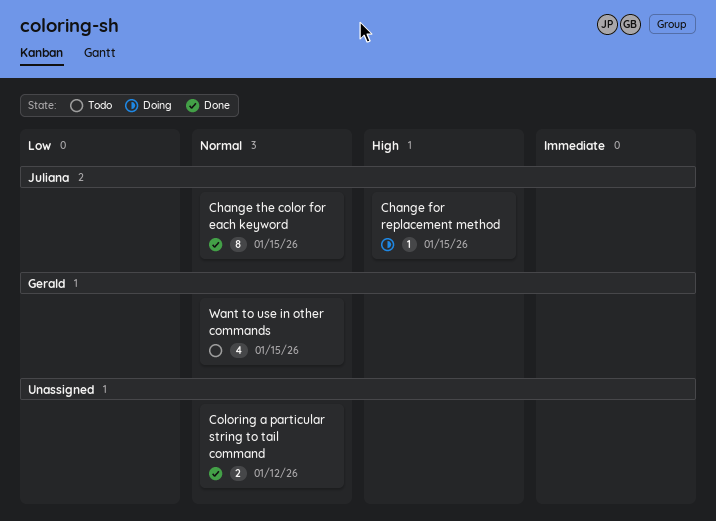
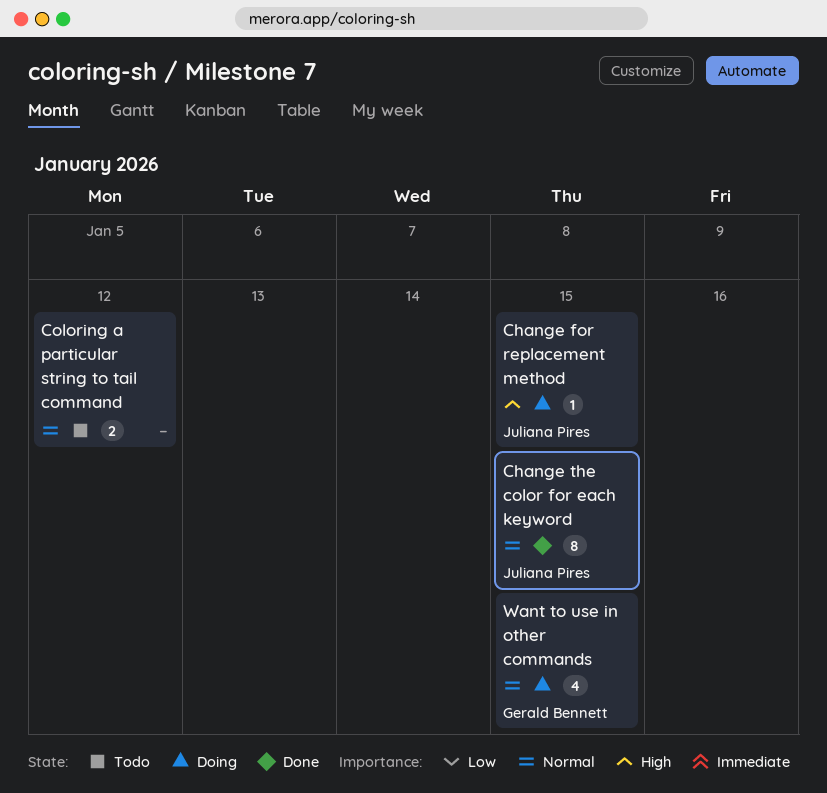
Coloring a particular string to tail command, status: Done -> Todo
Want to use in other commands, status: Todo -> Doing

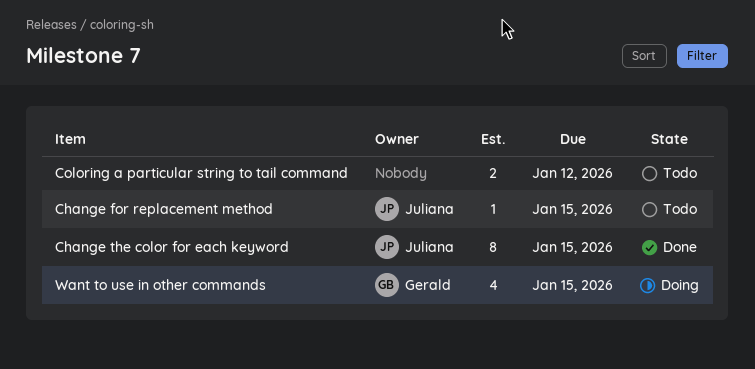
Change for replacement method, status: Doing -> Todo

